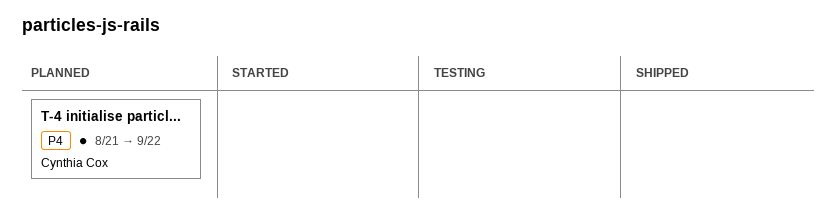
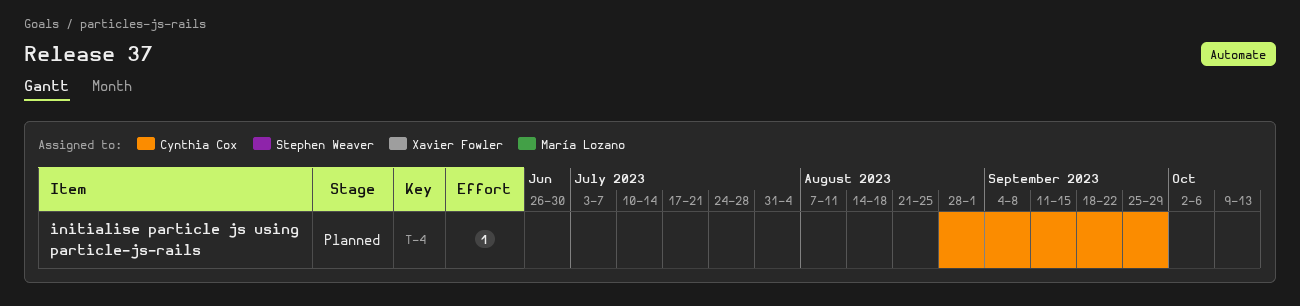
T-4, start: Aug 21 -> Aug 28
T-4, due: Sep 22 -> Sep 29

